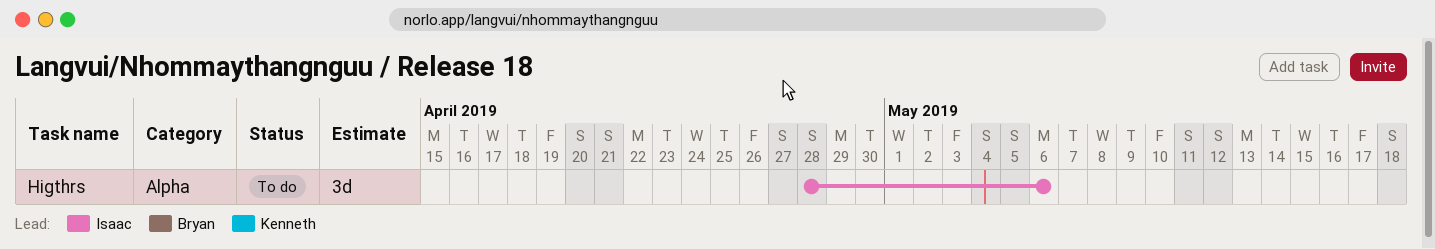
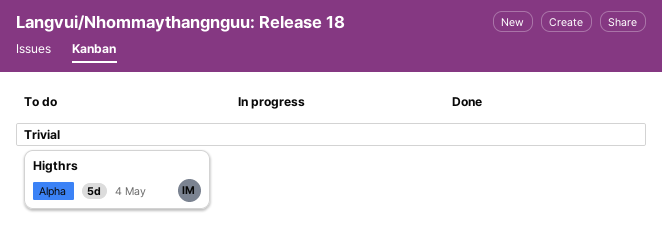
Higthrs, estimate: 3d -> 5d
Higthrs, due: May 6 -> May 4

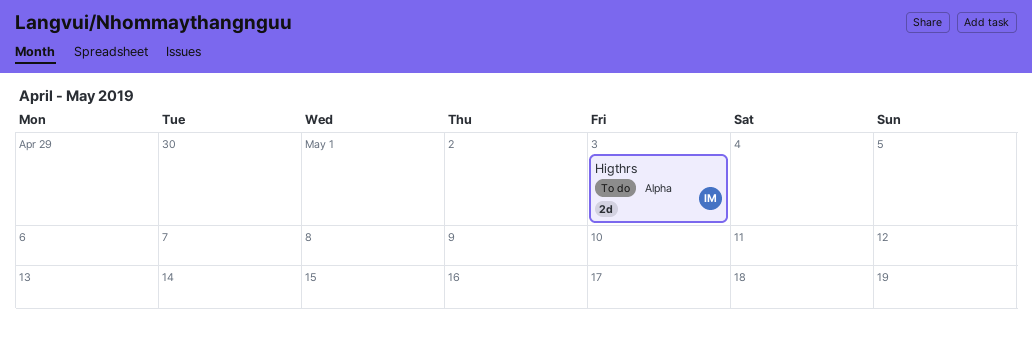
Higthrs, estimate: 5d -> 2d
Higthrs, due: May 4 -> May 3

